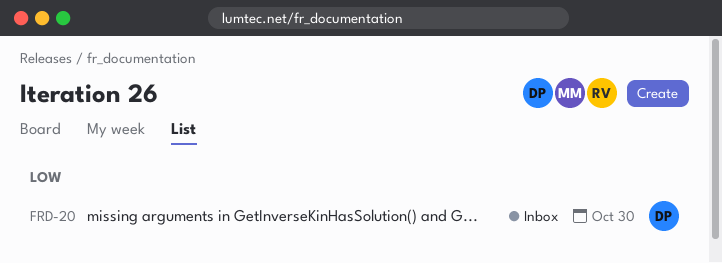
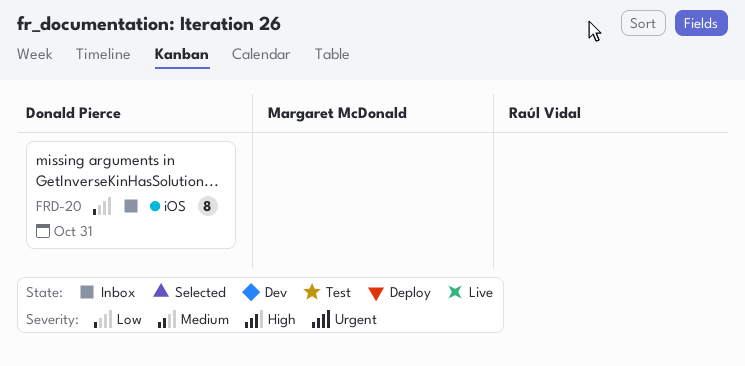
FRD-20, due: Oct 30 -> Oct 31

